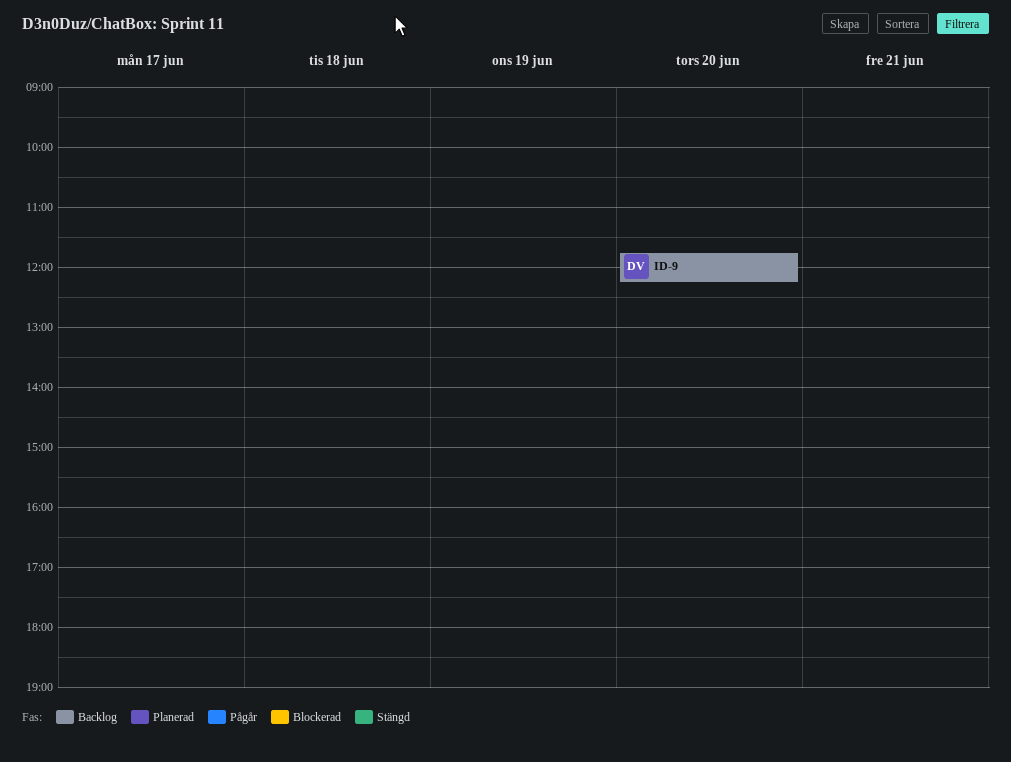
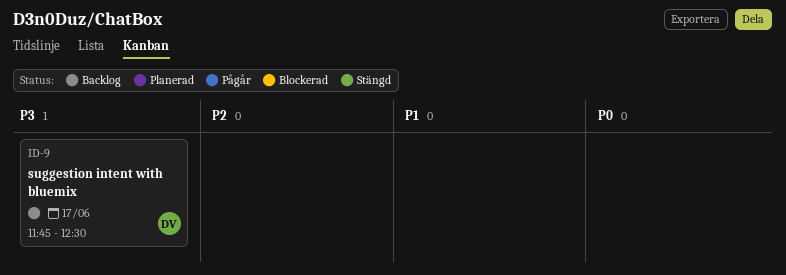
ID-9, day: Jun 20 -> Jun 17
ID-9, ends: 12:15 -> 12:30

